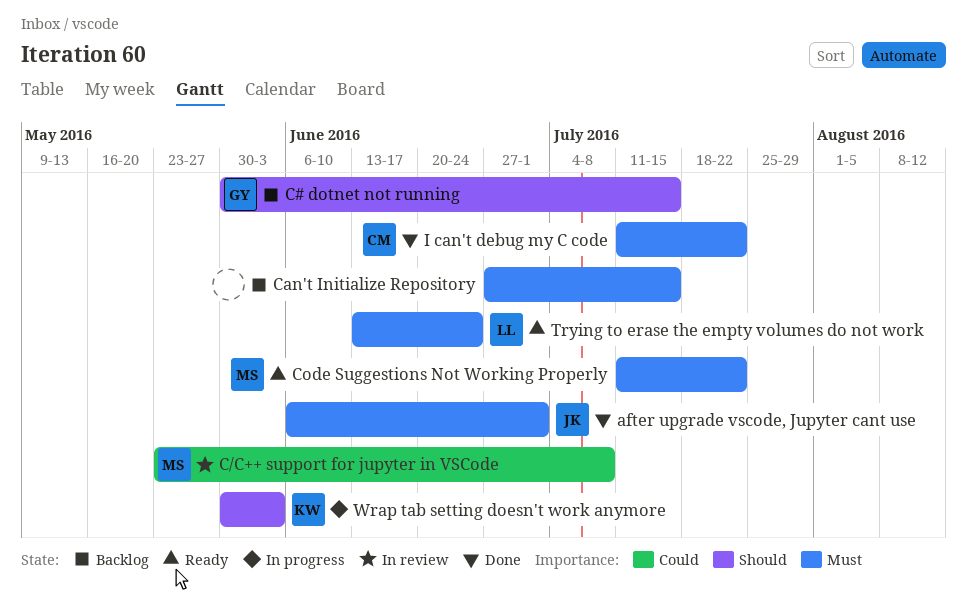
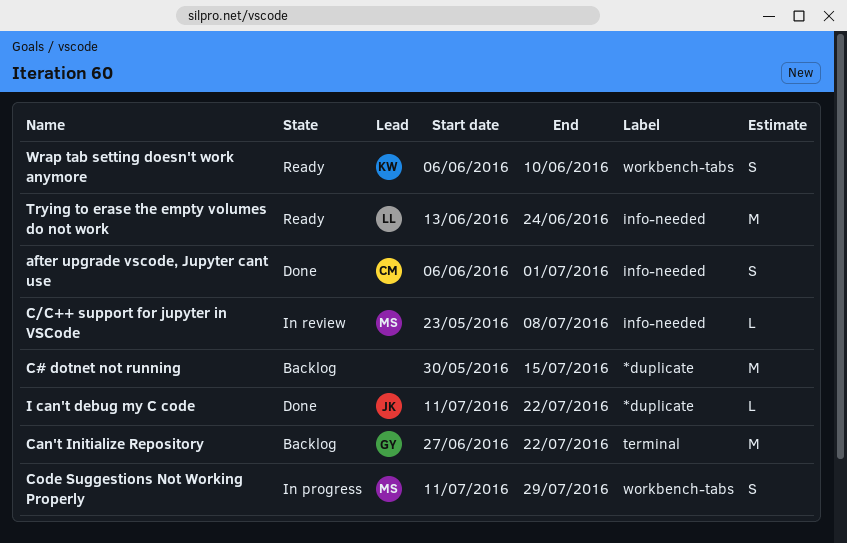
after upgrade vscode, Jupyter cant use, owner: JK -> CM
C# dotnet not running, owner: GY -> none
Can't Initialize Repository, owner: none -> GY
Can't Initialize Repository, due: Jul 15 -> Jul 22
Code Suggestions Not Working Properly, status: Ready -> In progress
Code Suggestions Not Working Properly, due: Jul 22 -> Jul 29
I can't debug my C code, owner: CM -> JK
Wrap tab setting doesn't work anymore, status: In progress -> Ready
Wrap tab setting doesn't work anymore, start: May 30 -> Jun 6
Wrap tab setting doesn't work anymore, due: Jun 3 -> Jun 10

